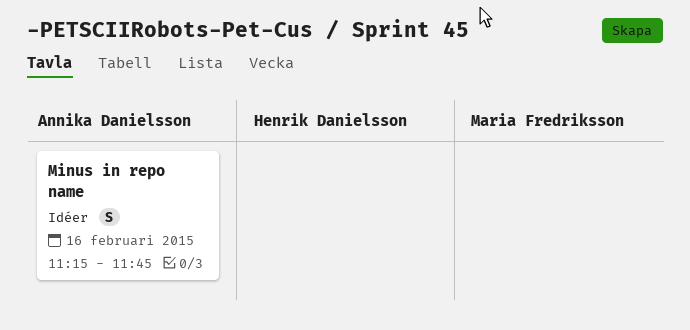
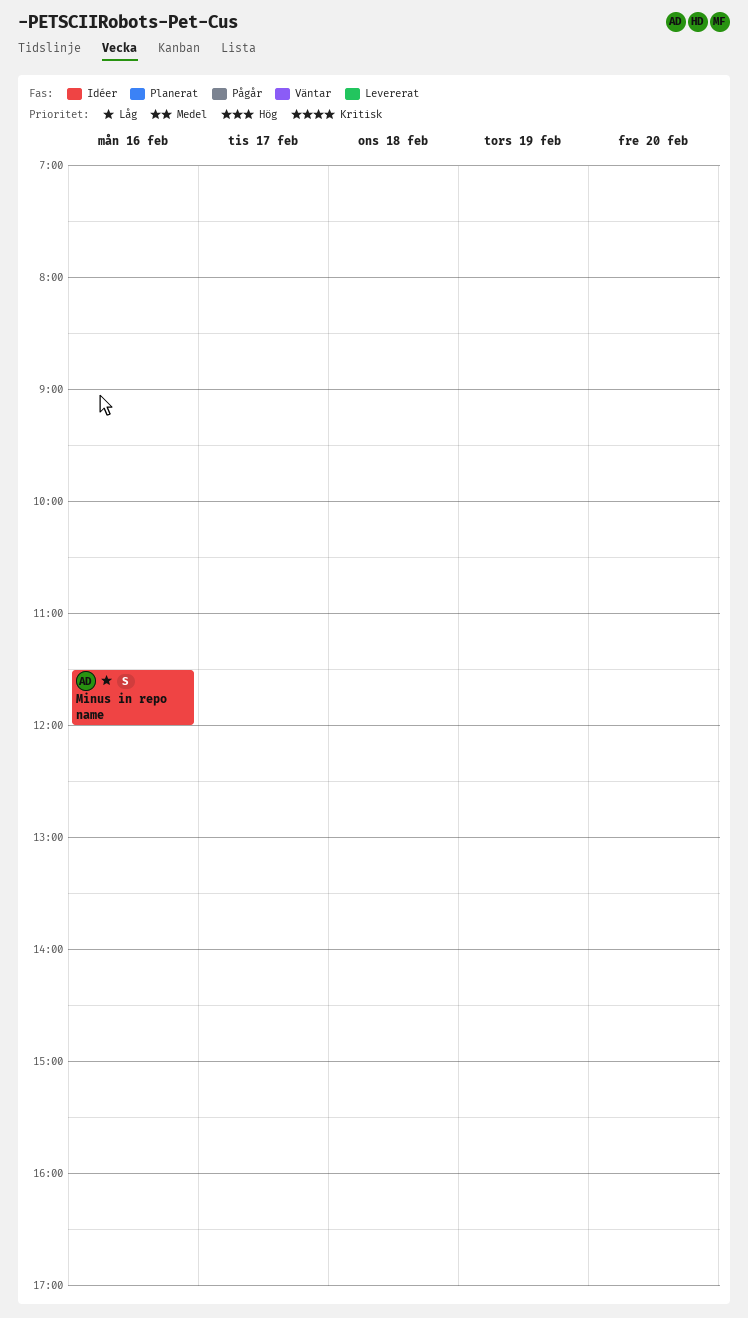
Minus in repo name, begins: 11:15 -> 11:30
Minus in repo name, ends: 11:45 -> 12:00

